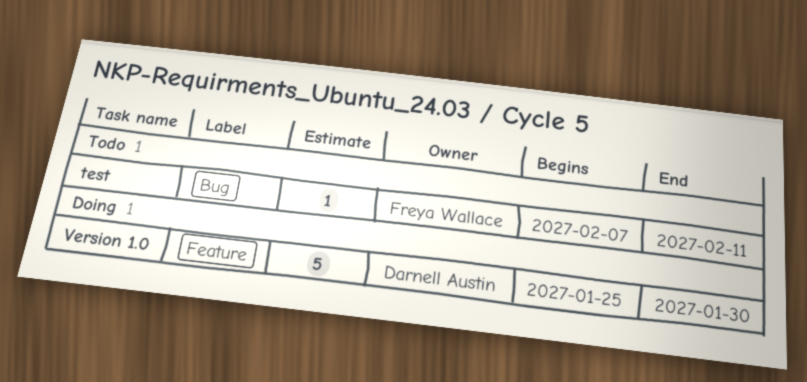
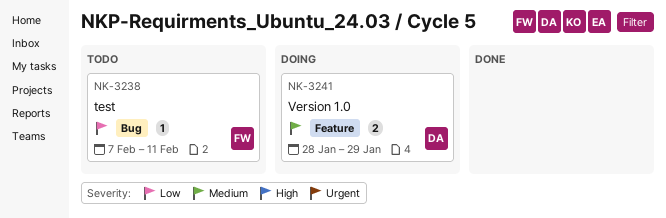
Version 1.0, estimate: 5 -> 2
Version 1.0, start: Jan 25 -> Jan 28
Version 1.0, due: Jan 30 -> Jan 29

